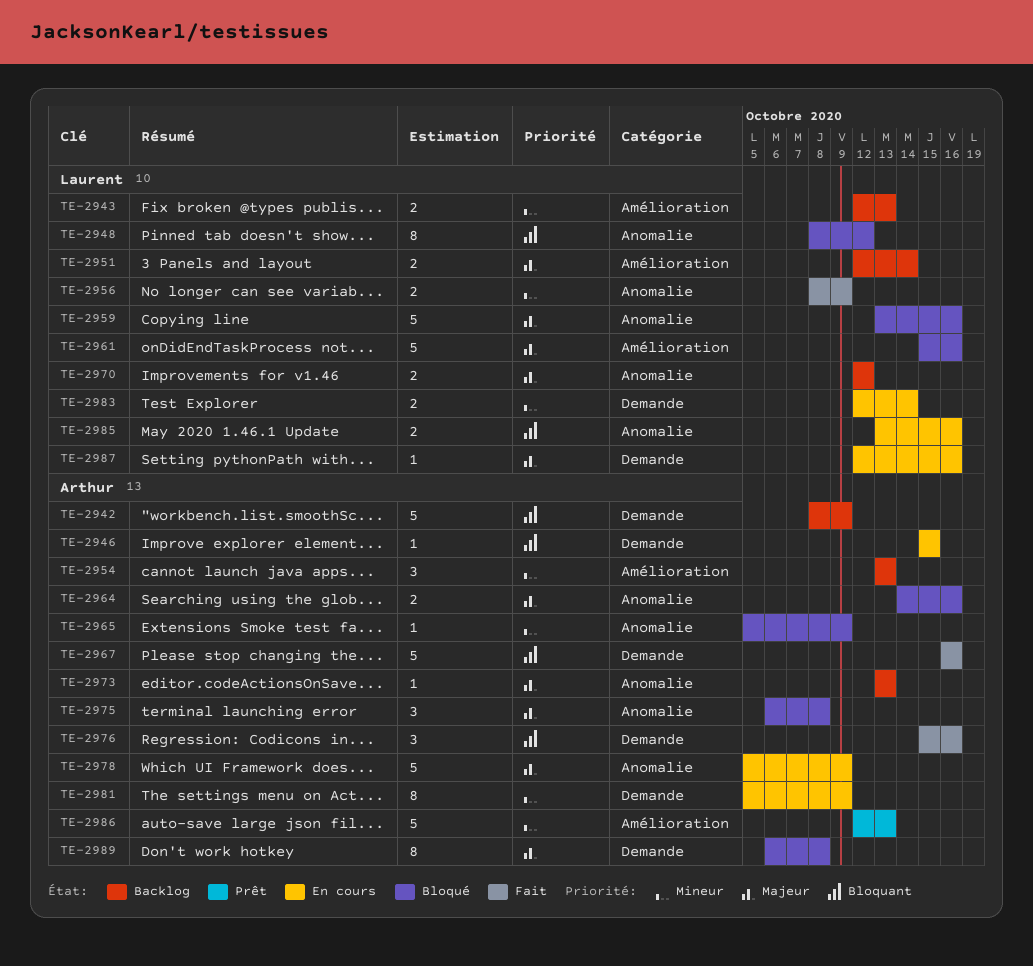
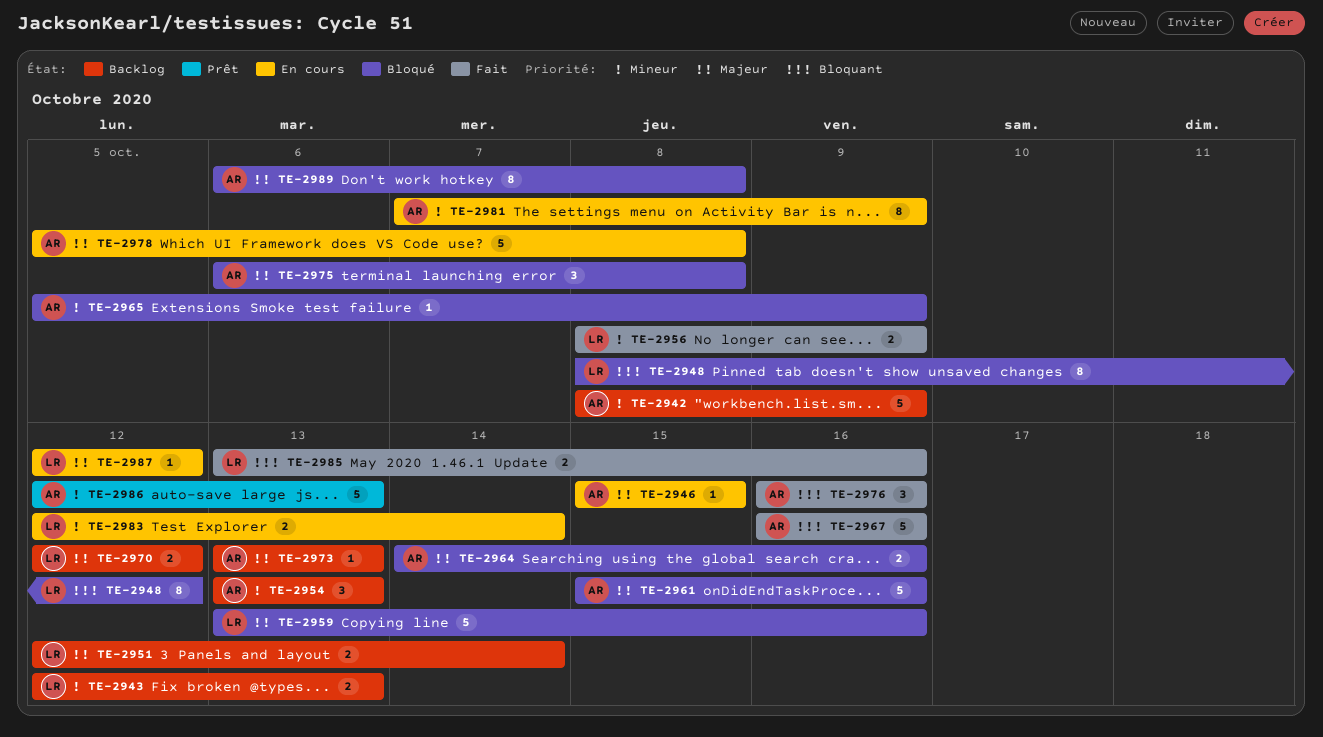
TE-2942, priority: Bloquant -> Mineur
TE-2946, priority: Bloquant -> Majeur
TE-2961, owner: Laurent -> Arthur
TE-2976, start: Oct 15 -> Oct 16
TE-2978, due: Oct 9 -> Oct 8
TE-2981, start: Oct 5 -> Oct 7
TE-2985, status: En cours -> Fait
TE-2987, due: Oct 16 -> Oct 12

